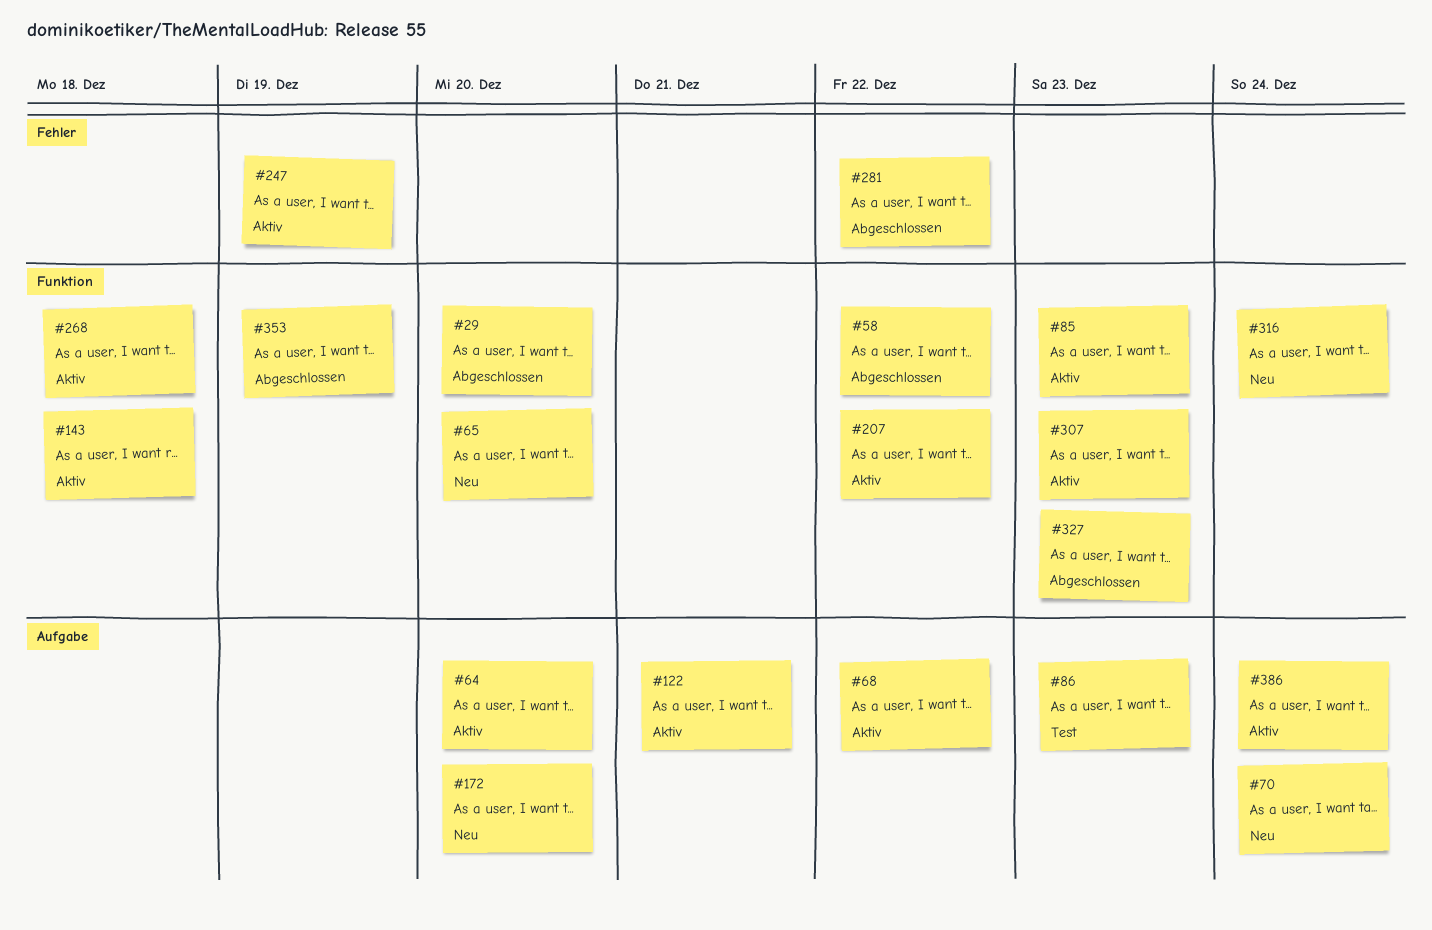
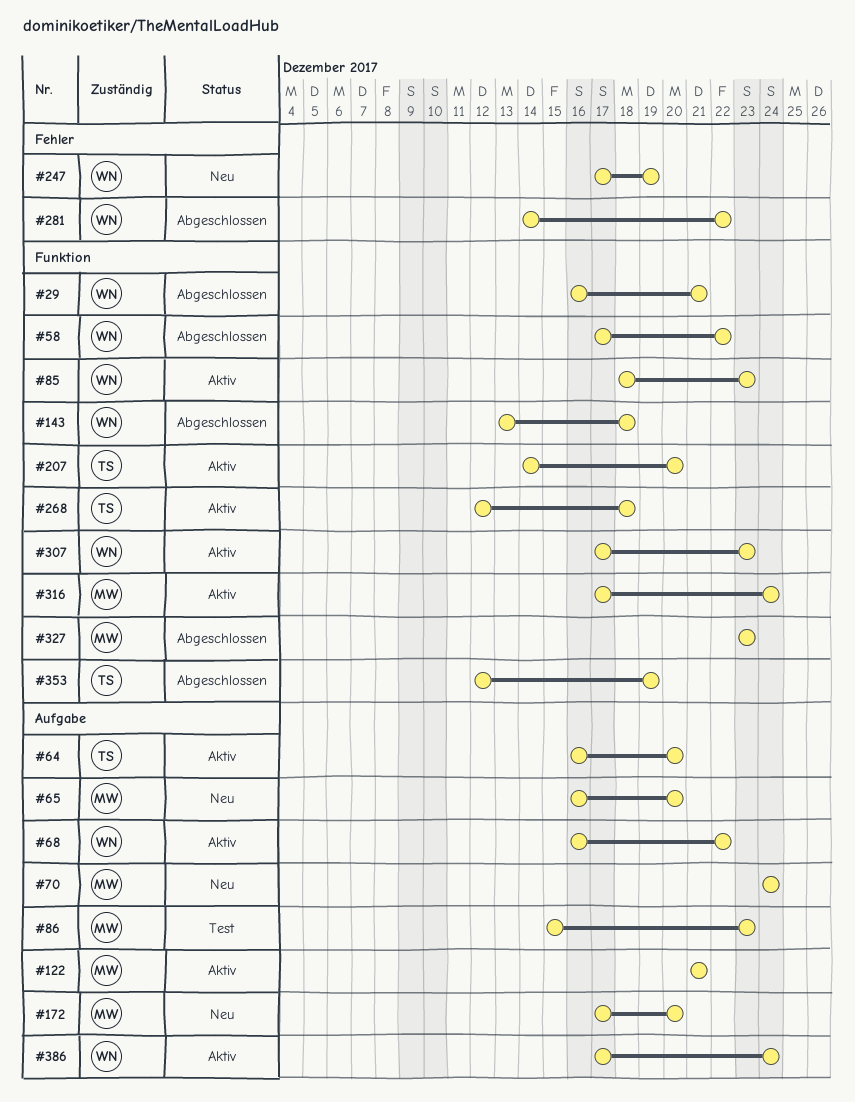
#29, due: Dec 20 -> Dec 21
#65, label: Funktion -> Aufgabe
#143, status: Aktiv -> Abgeschlossen
#207, due: Dec 22 -> Dec 20
#247, status: Aktiv -> Neu
#316, status: Neu -> Aktiv

